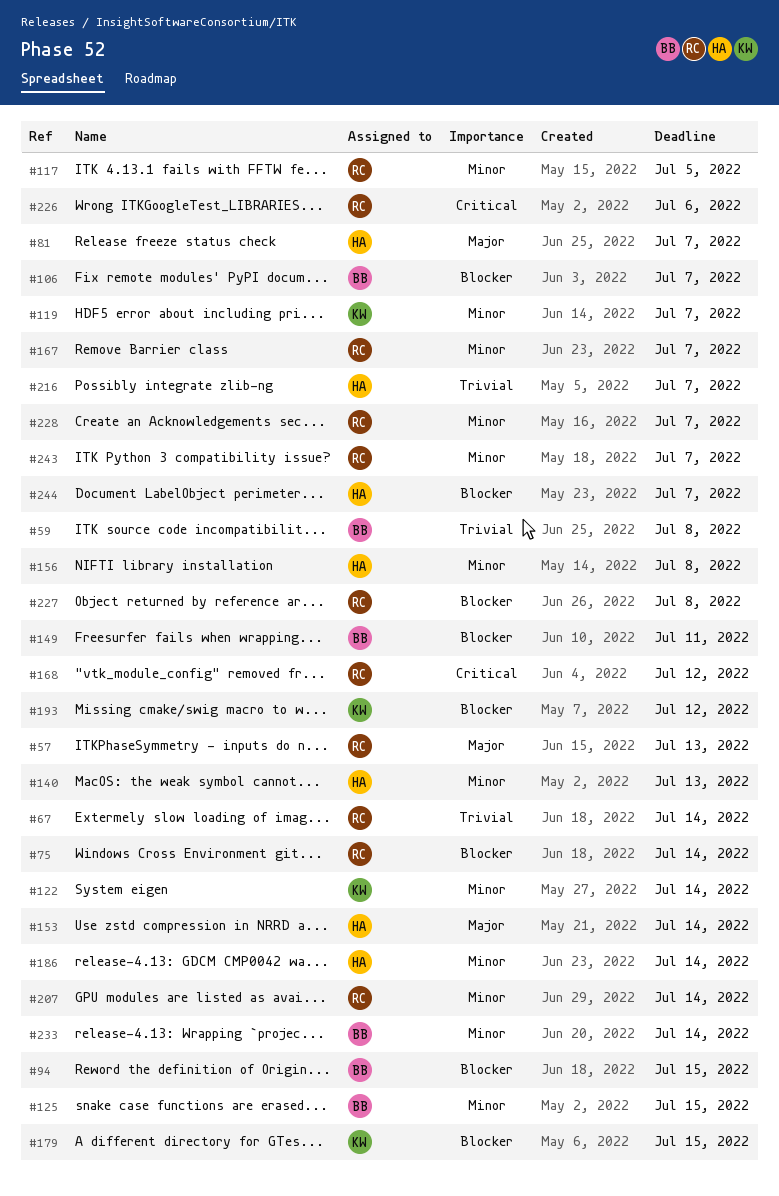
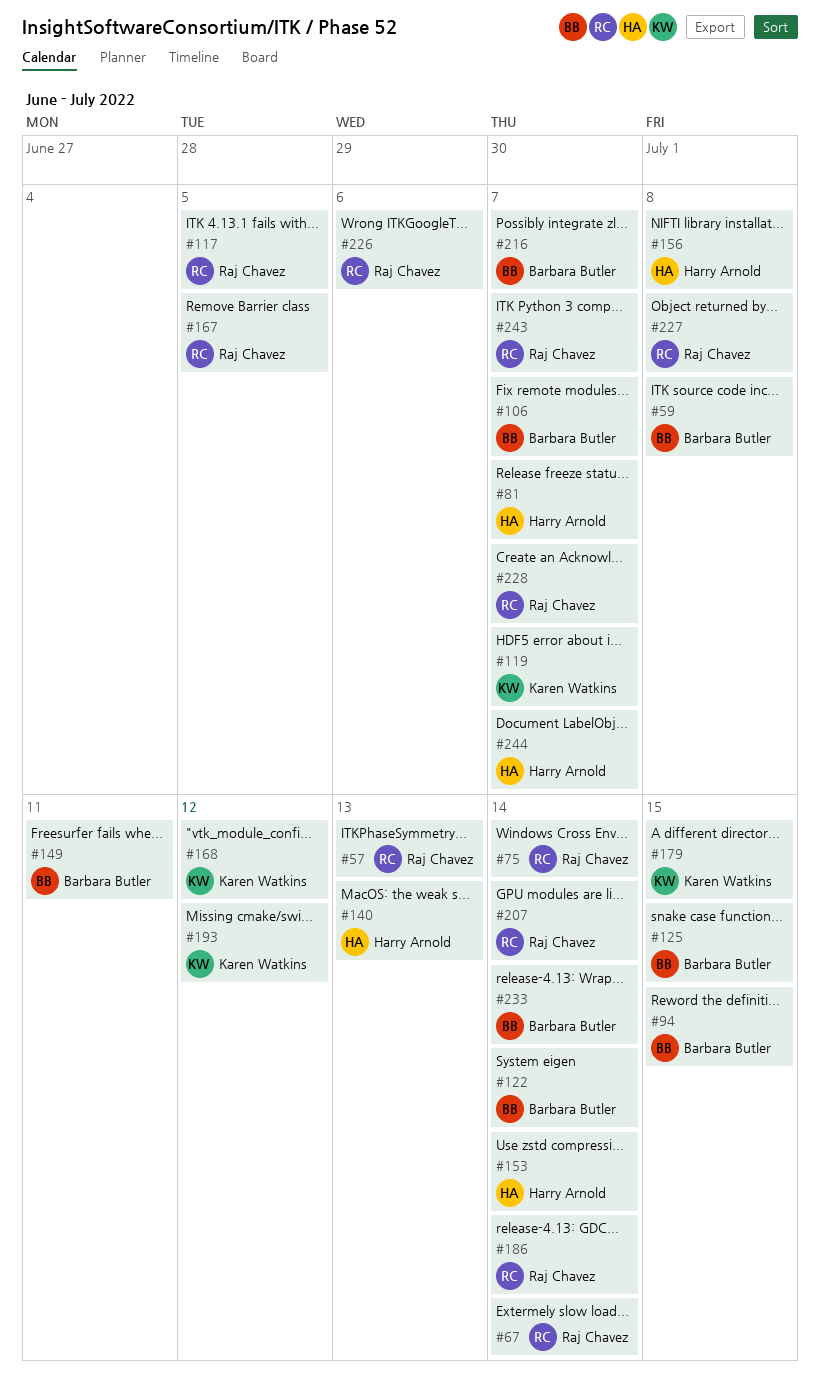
#122, owner: Karen Watkins -> Barbara Butler
#167, due: Jul 7 -> Jul 5
#168, owner: Raj Chavez -> Karen Watkins
#186, owner: Harry Arnold -> Raj Chavez
#216, owner: Harry Arnold -> Barbara Butler

